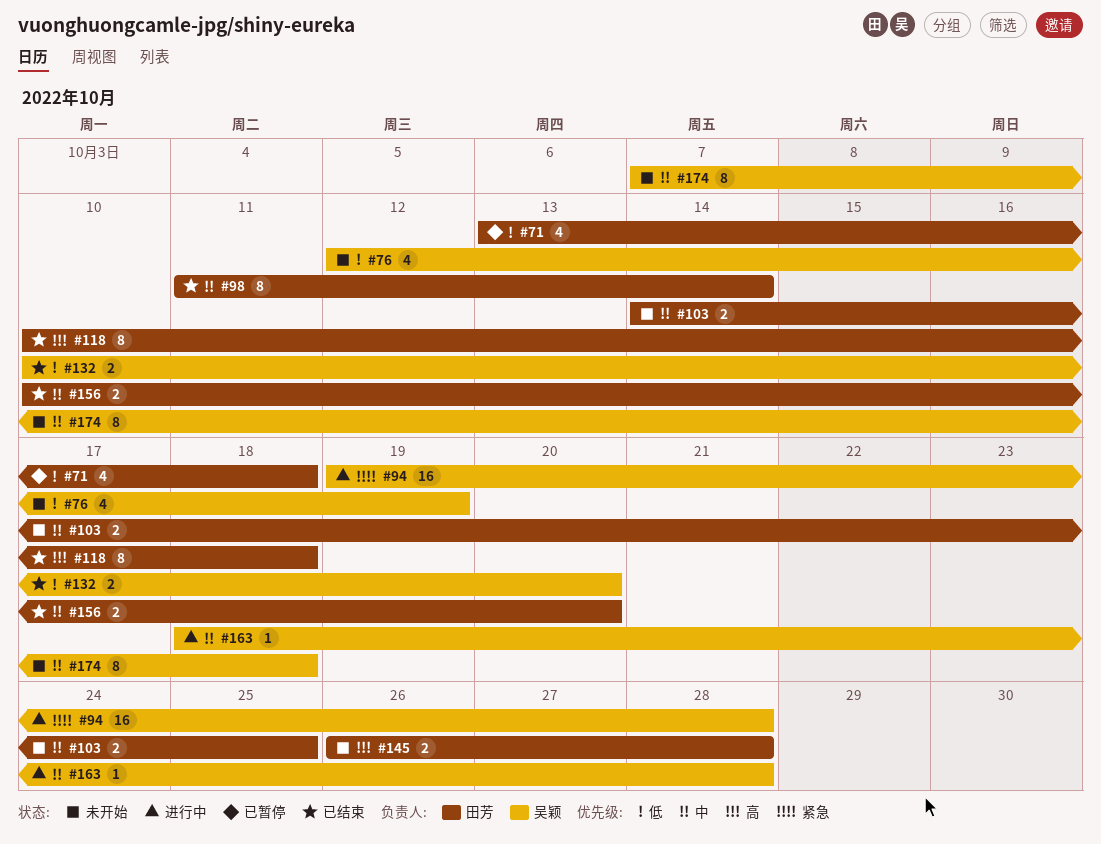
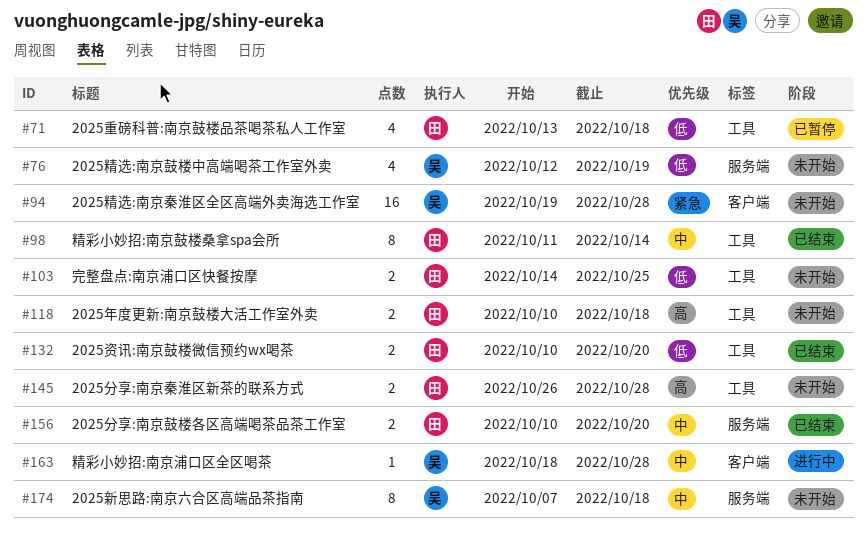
#94, status: 进行中 -> 未开始
#103, priority: 中 -> 低
#118, status: 已结束 -> 未开始
#118, estimate: 8 -> 2
#132, owner: 吴颖 -> 田芳

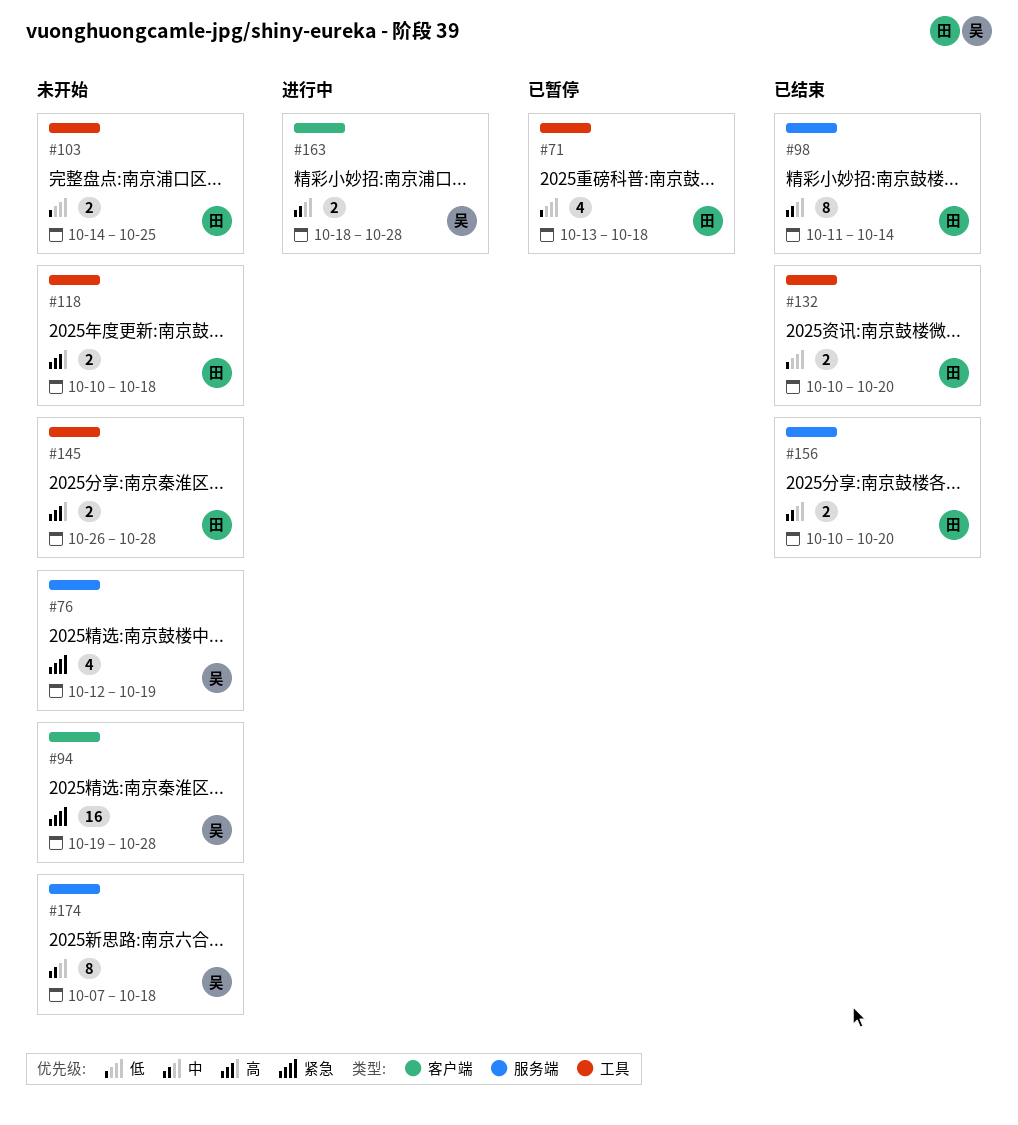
#76, priority: 低 -> 紧急
#98, label: 工具 -> 服务端
#163, estimate: 1 -> 2

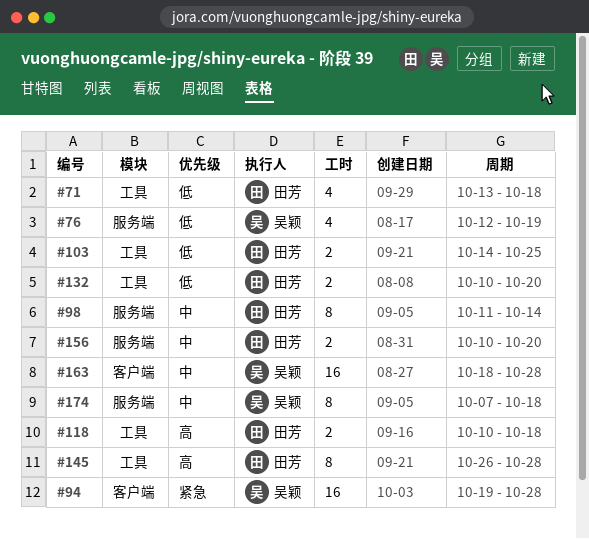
#76, priority: 紧急 -> 低
#145, estimate: 2 -> 8
#163, estimate: 2 -> 16

